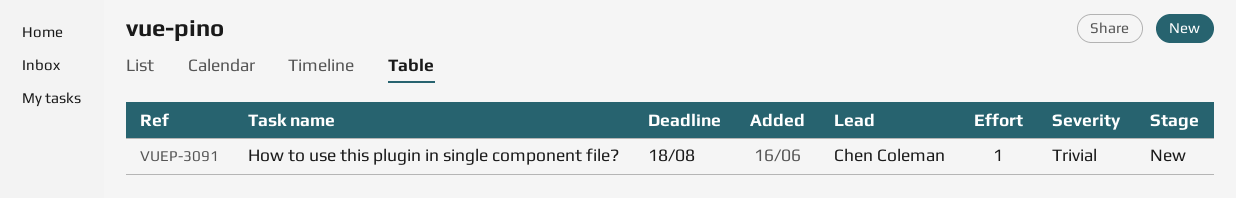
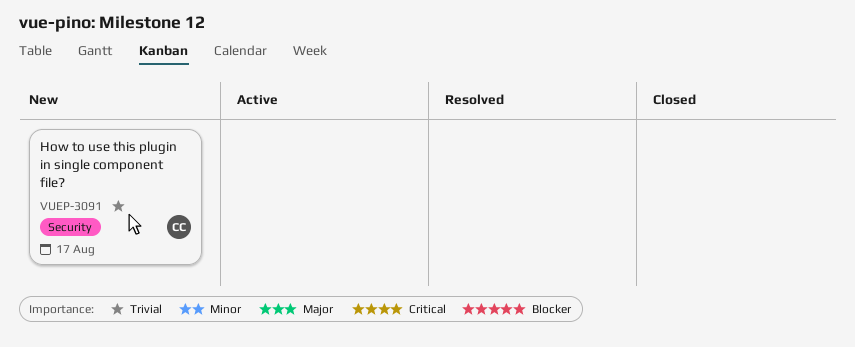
VUEP-3091, due: Aug 18 -> Aug 17

